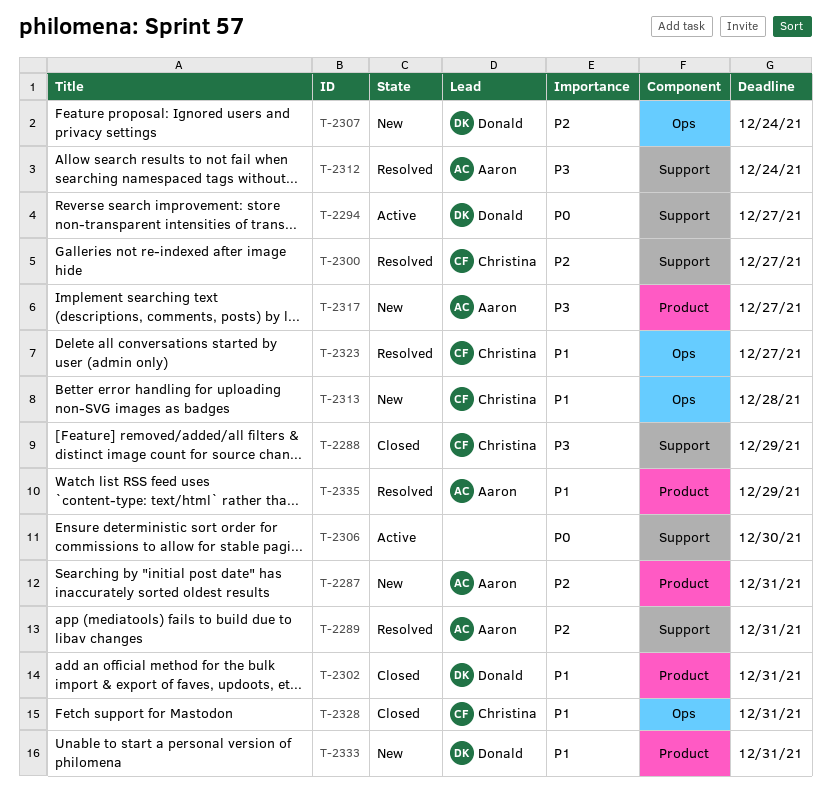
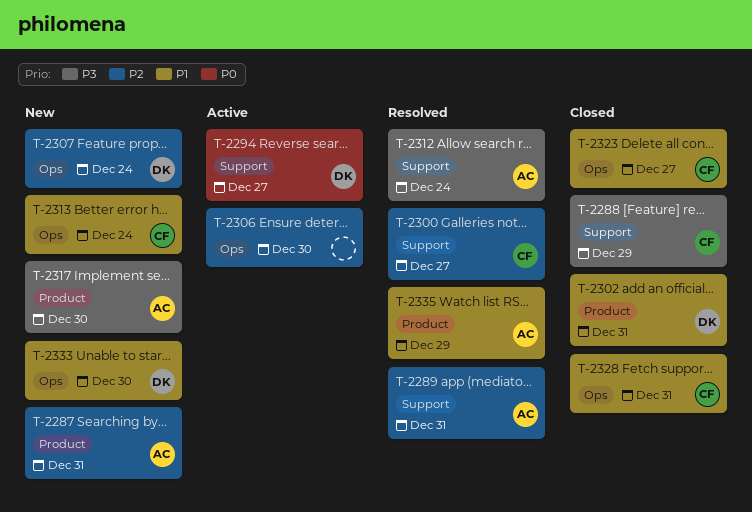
T-2306, priority: P0 -> P2
T-2306, label: Support -> Ops
T-2313, due: Dec 28 -> Dec 24
T-2317, due: Dec 27 -> Dec 30
T-2323, status: Resolved -> Closed
T-2333, label: Product -> Ops
T-2333, due: Dec 31 -> Dec 30

